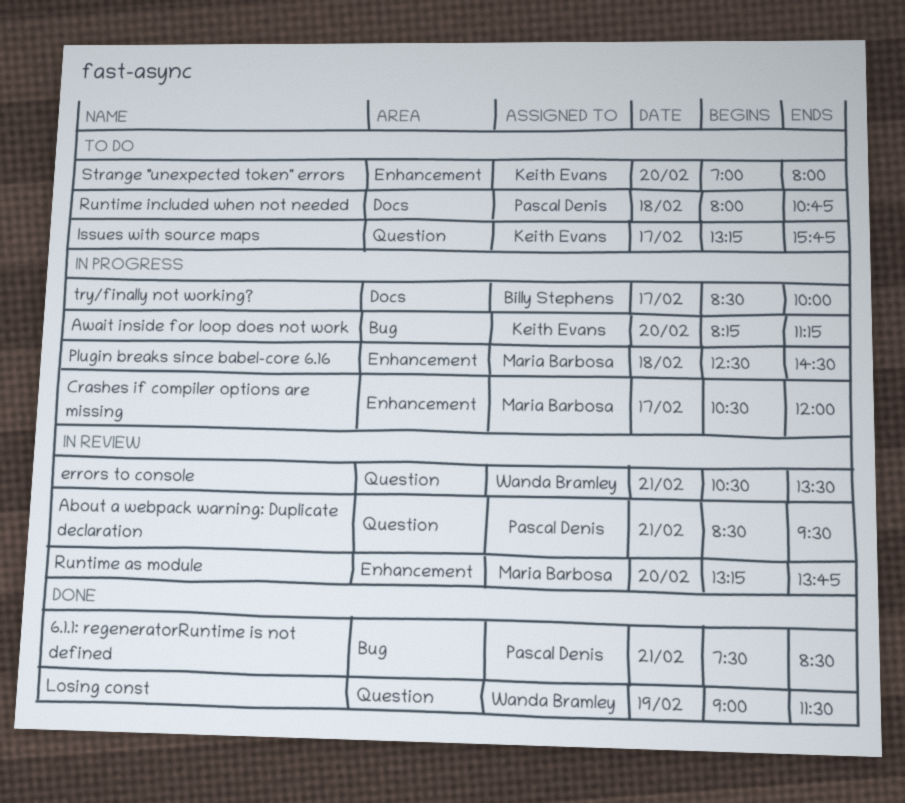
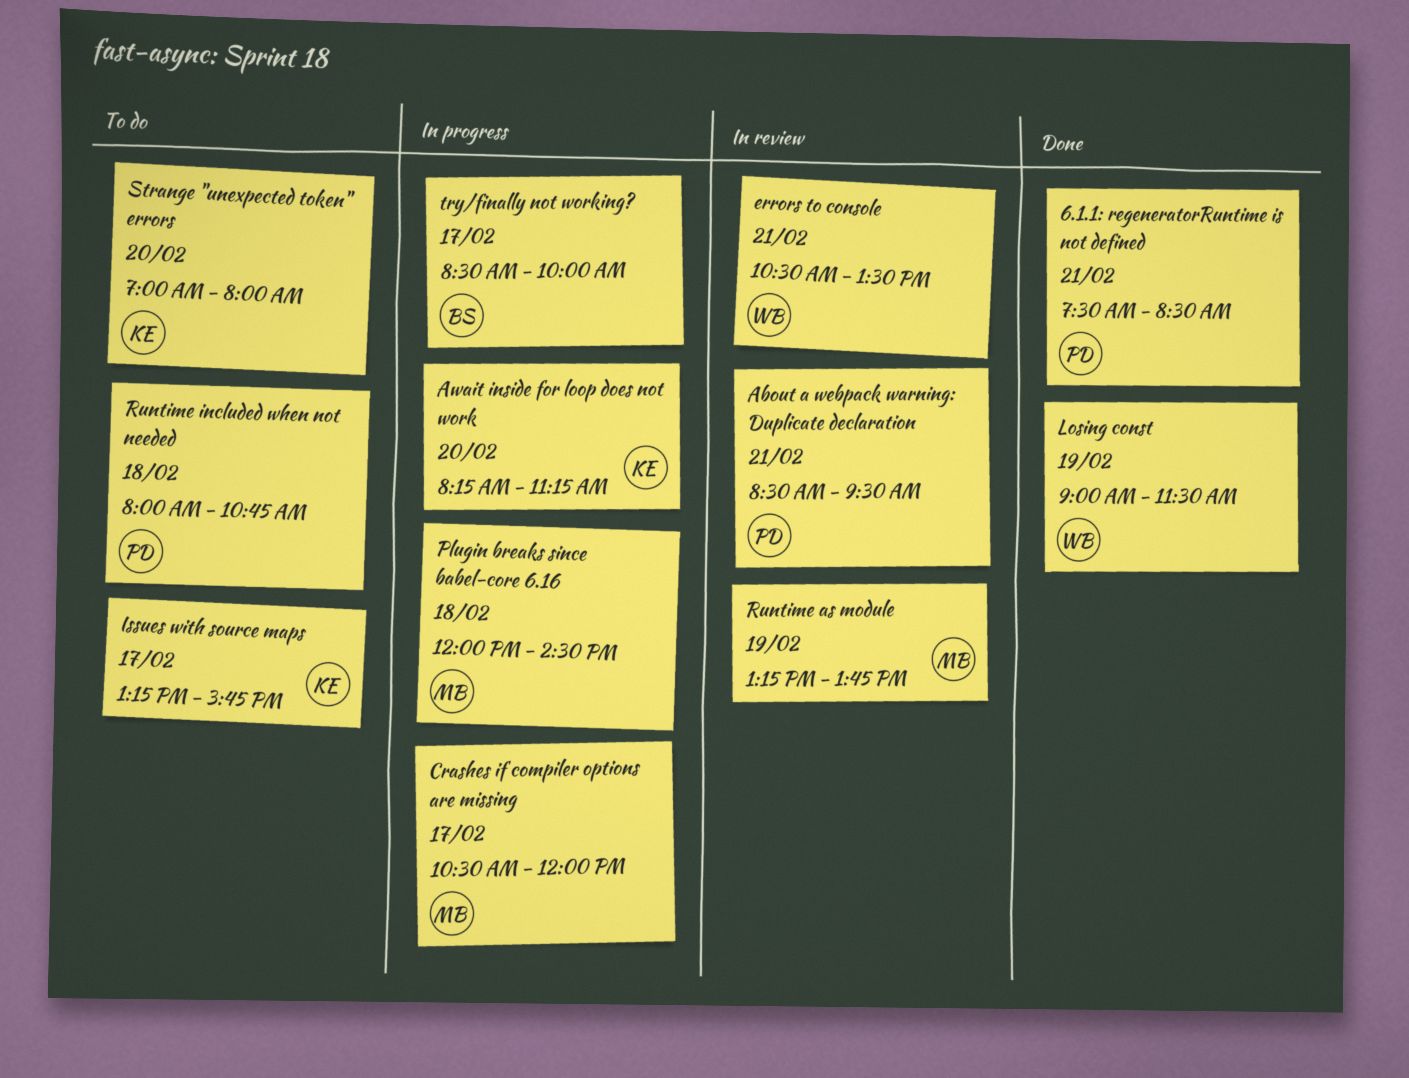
Plugin breaks since babel-core 6.16, begins: 12:30 -> 12:00
Runtime as module, day: Feb 20 -> Feb 19

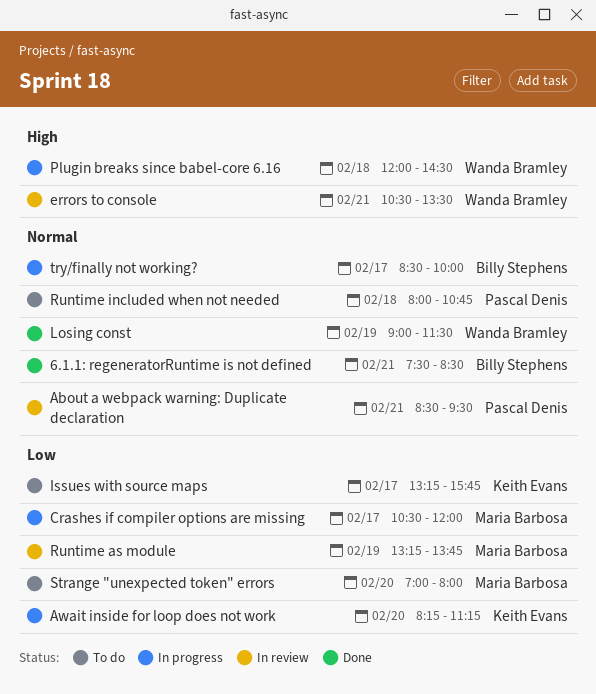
6.1.1: regeneratorRuntime is not defined, owner: Pascal Denis -> Billy Stephens
Plugin breaks since babel-core 6.16, owner: Maria Barbosa -> Wanda Bramley
Strange "unexpected token" errors, owner: Keith Evans -> Maria Barbosa

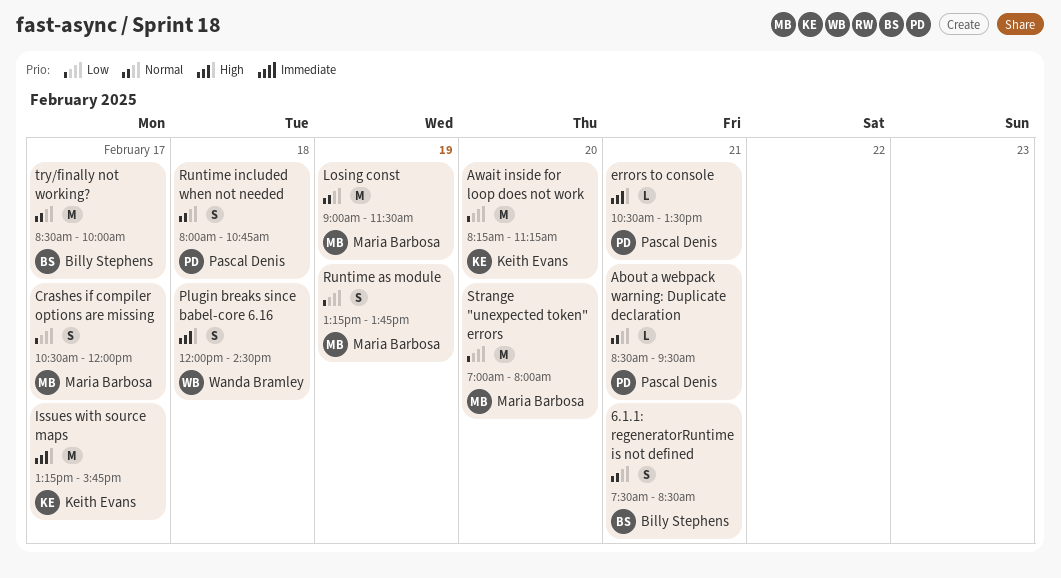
errors to console, owner: Wanda Bramley -> Pascal Denis
Issues with source maps, priority: Low -> High
Losing const, owner: Wanda Bramley -> Maria Barbosa

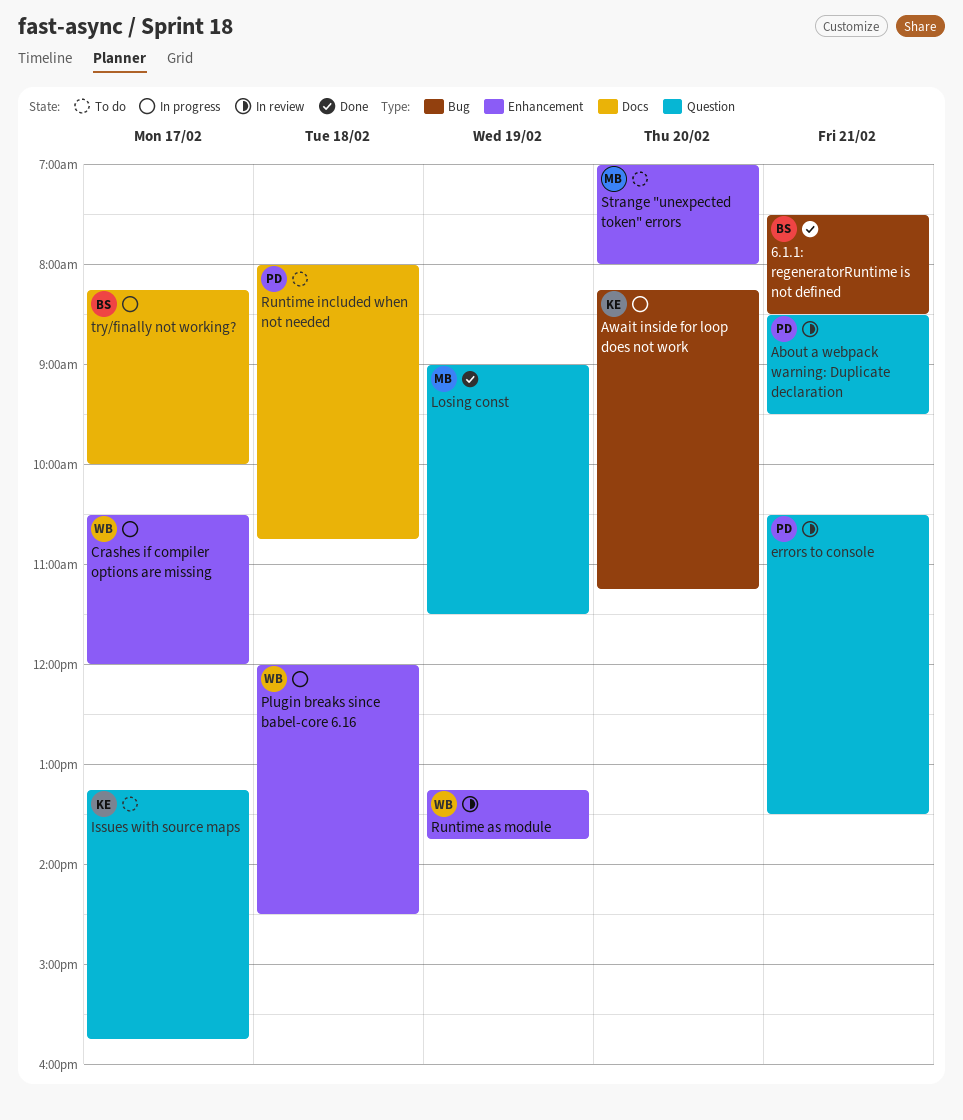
Crashes if compiler options are missing, owner: Maria Barbosa -> Wanda Bramley
Runtime as module, owner: Maria Barbosa -> Wanda Bramley
try/finally not working?, begins: 08:30 -> 08:15

